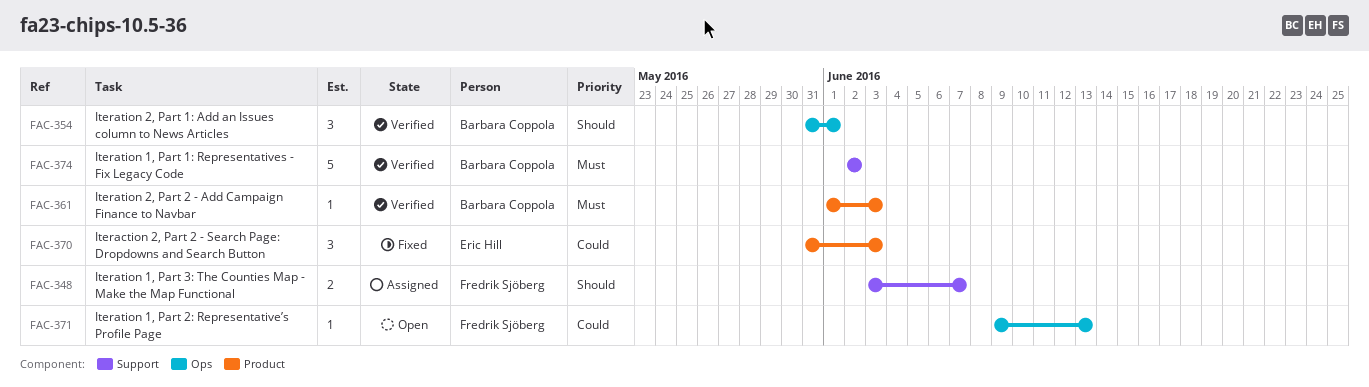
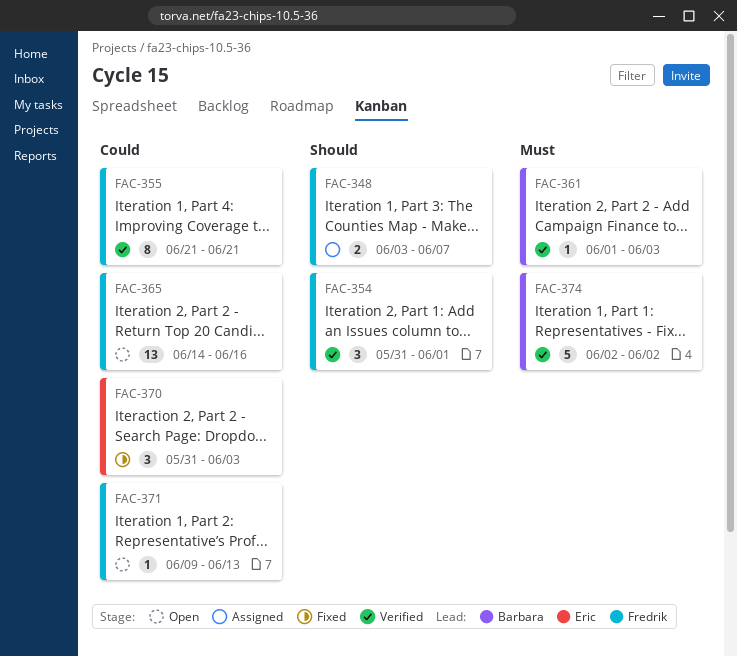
FAC-354, owner: Barbara Coppola -> Fredrik Sjöberg
FAC-355: none -> present
FAC-365: none -> present

